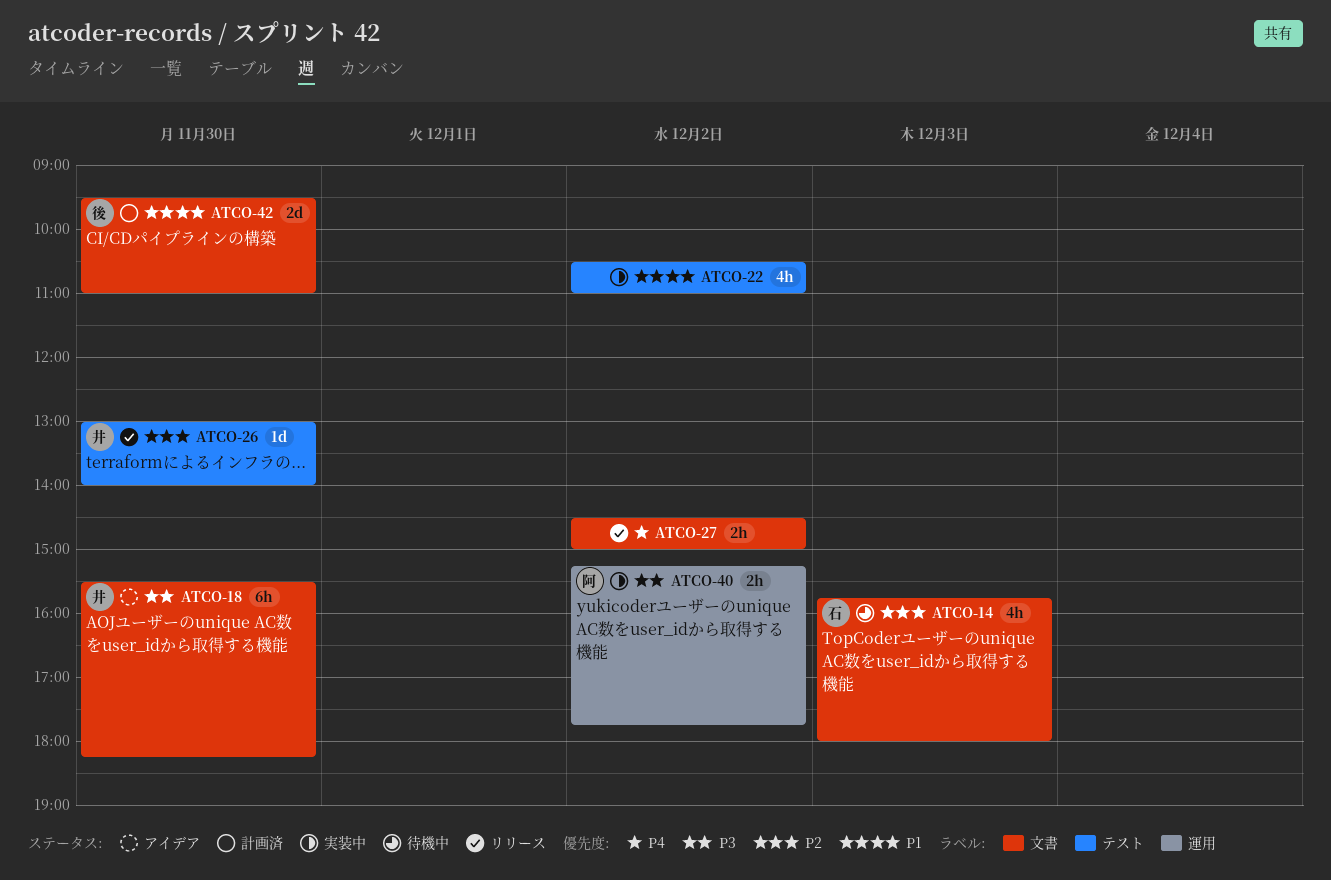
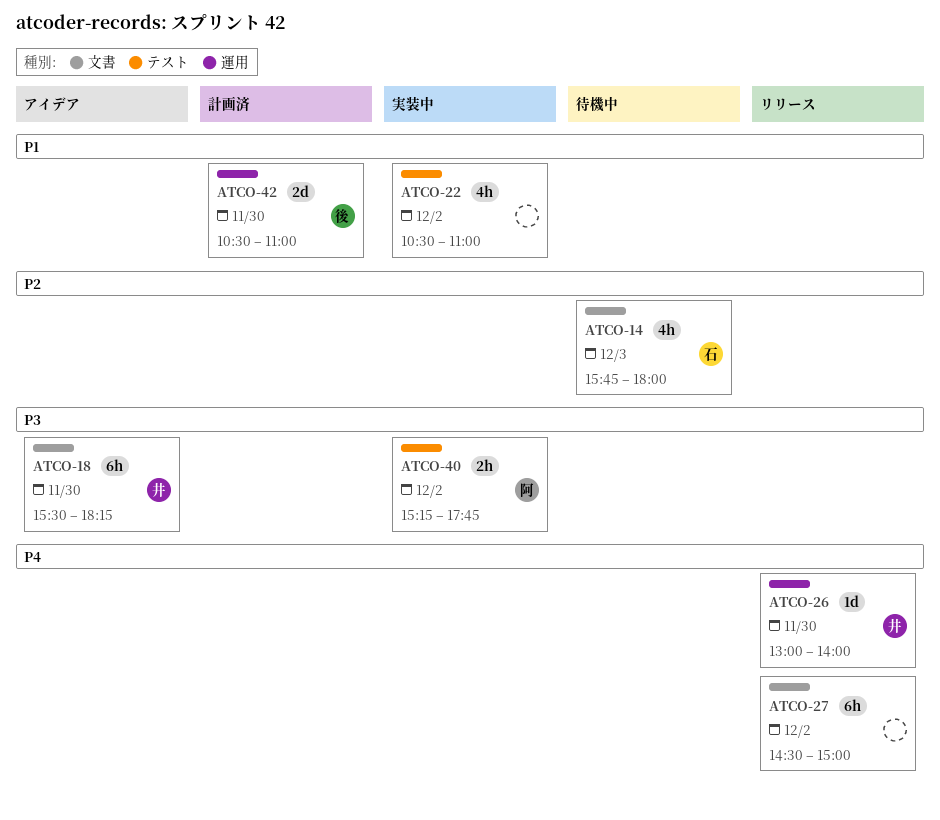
ATCO-26, priority: P2 -> P4
ATCO-26, label: テスト -> 運用
ATCO-27, estimate: 2h -> 6h
ATCO-40, label: 運用 -> テスト
ATCO-42, label: 文書 -> 運用
ATCO-42, begins: 09:30 -> 10:30

